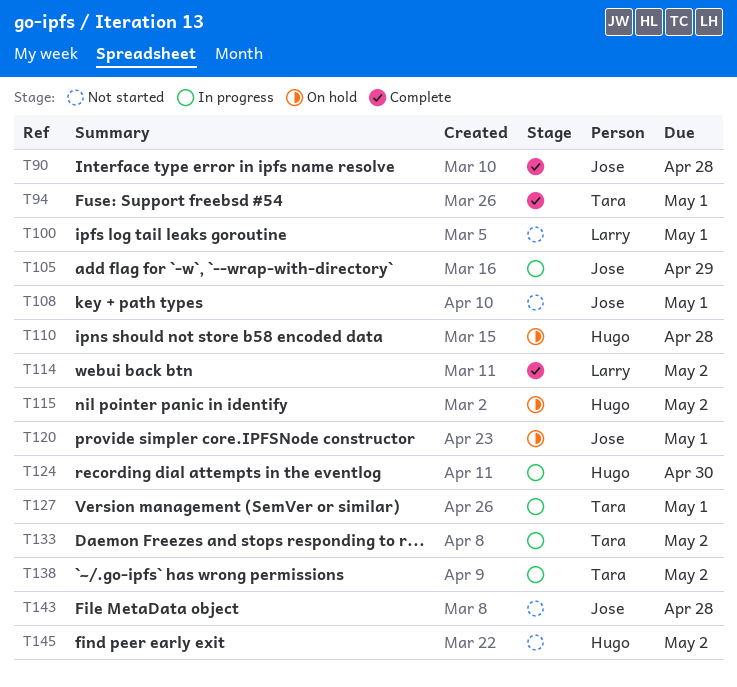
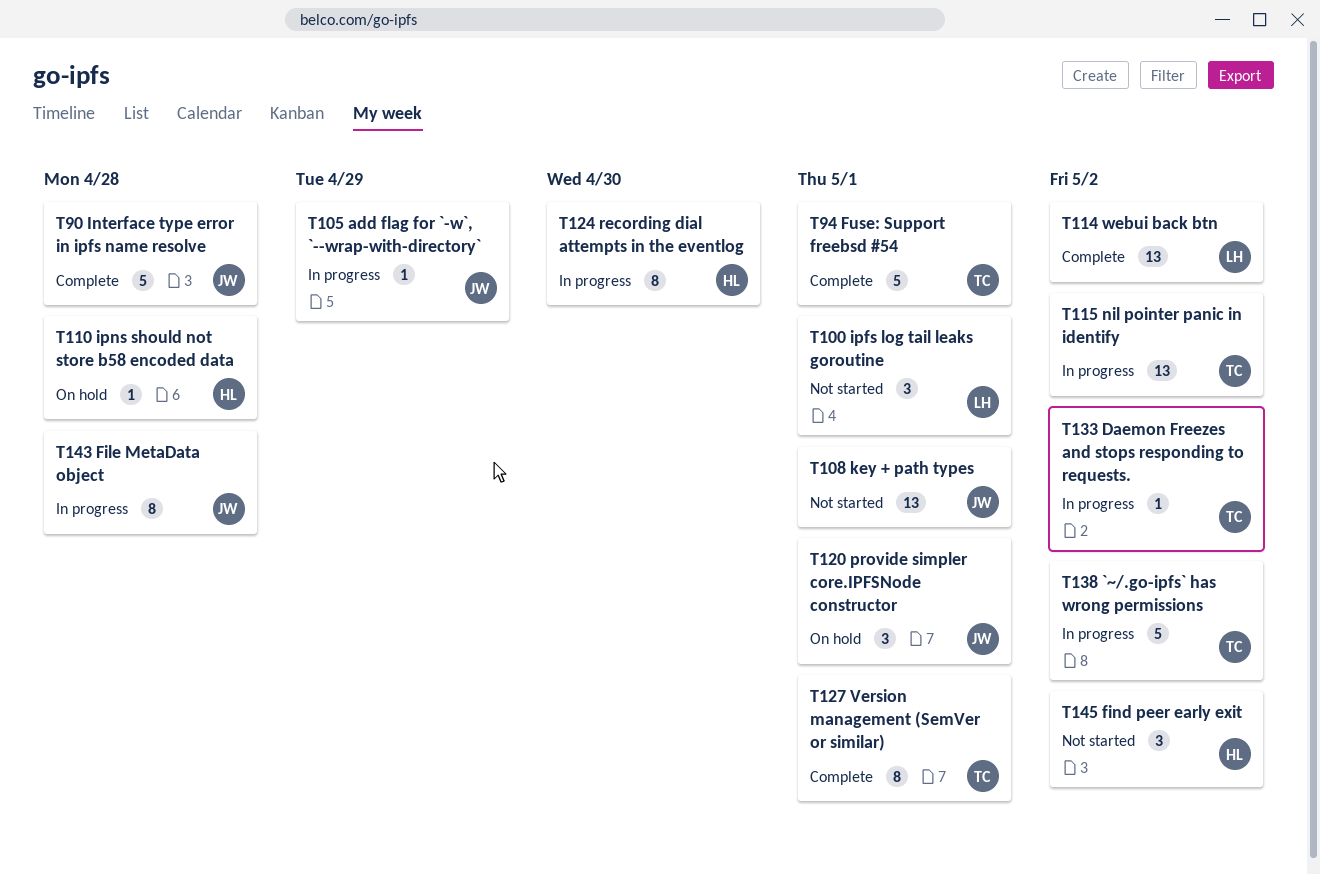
T115, status: On hold -> In progress
T115, owner: Hugo -> Tara
T127, status: In progress -> Complete
T143, status: Not started -> In progress

